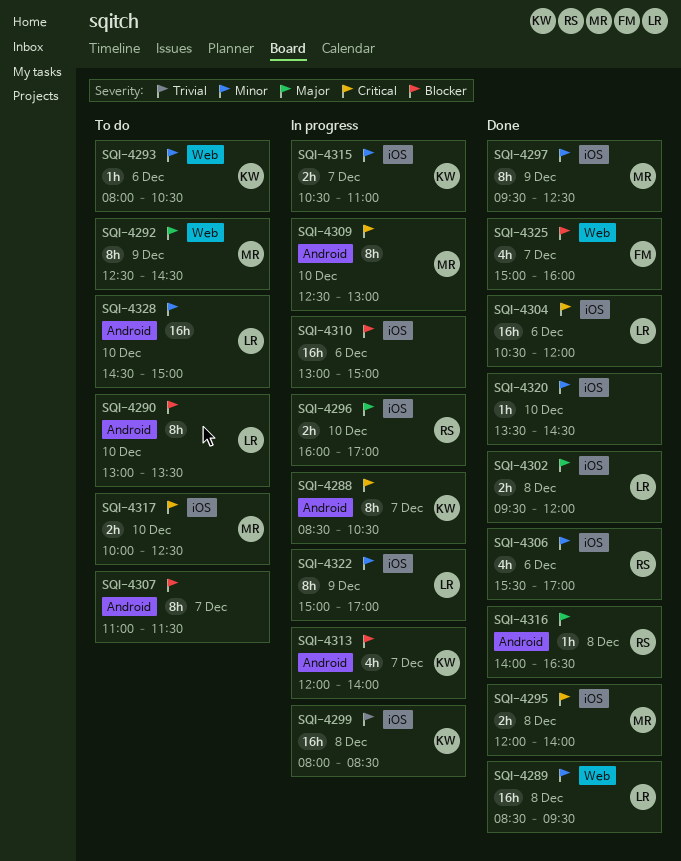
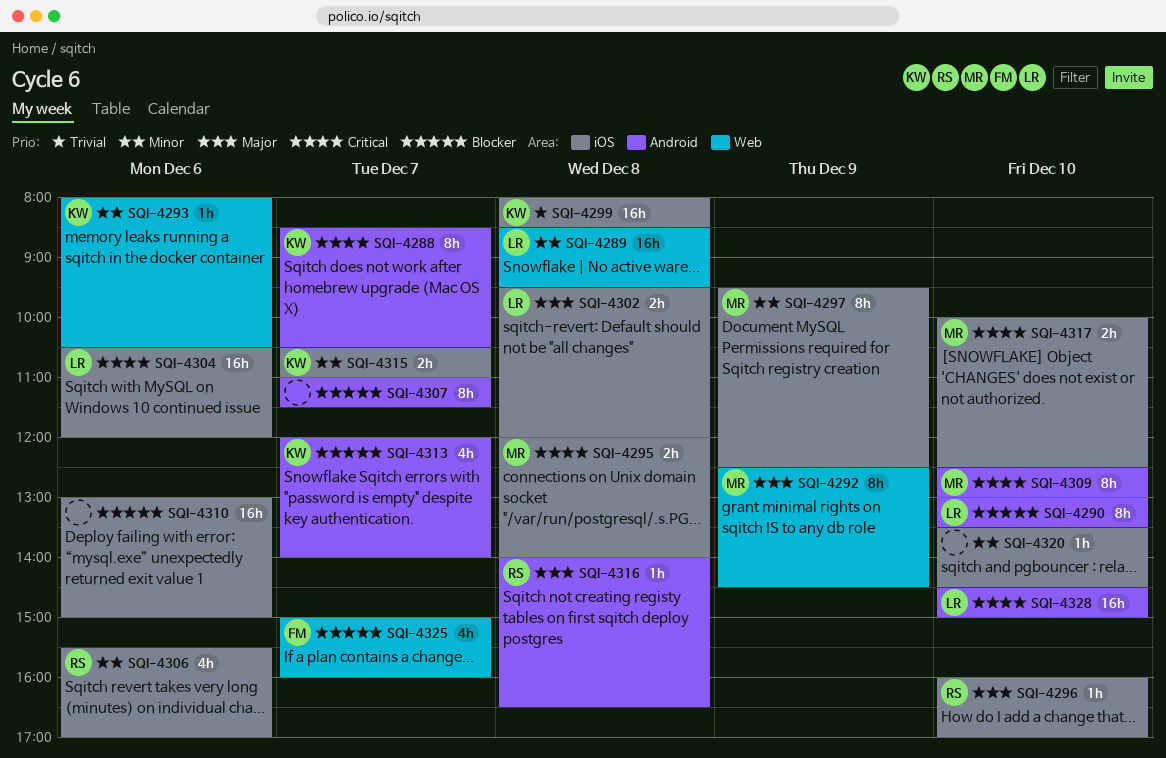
SQI-4296, estimate: 2h -> 1h
SQI-4322: present -> none
SQI-4328, priority: Minor -> Critical

